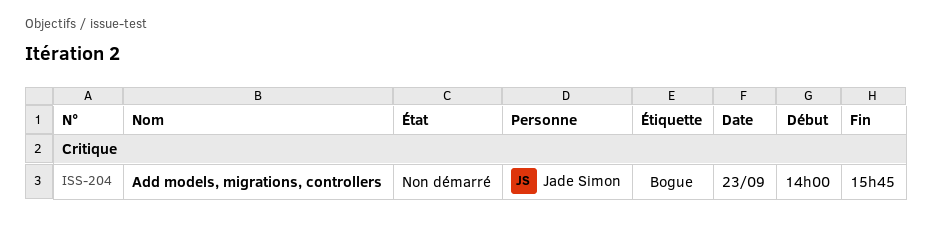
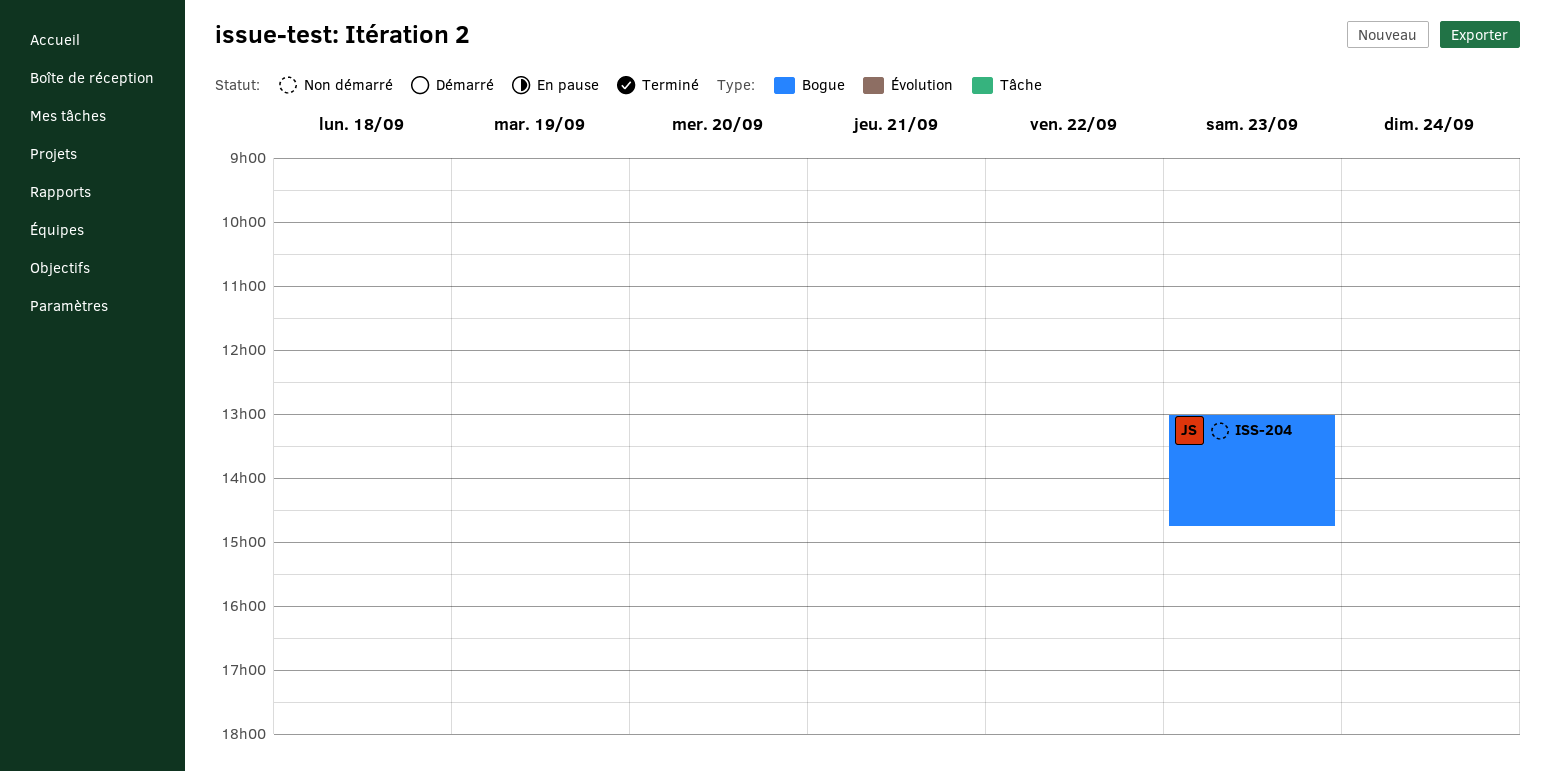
ISS-204, begins: 14:00 -> 13:00
ISS-204, ends: 15:45 -> 14:45

